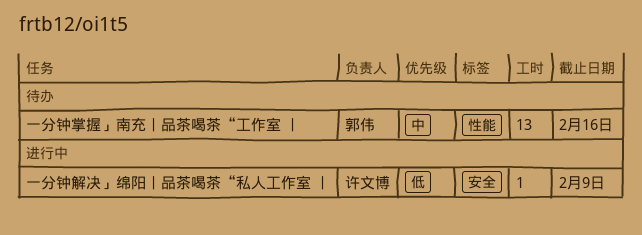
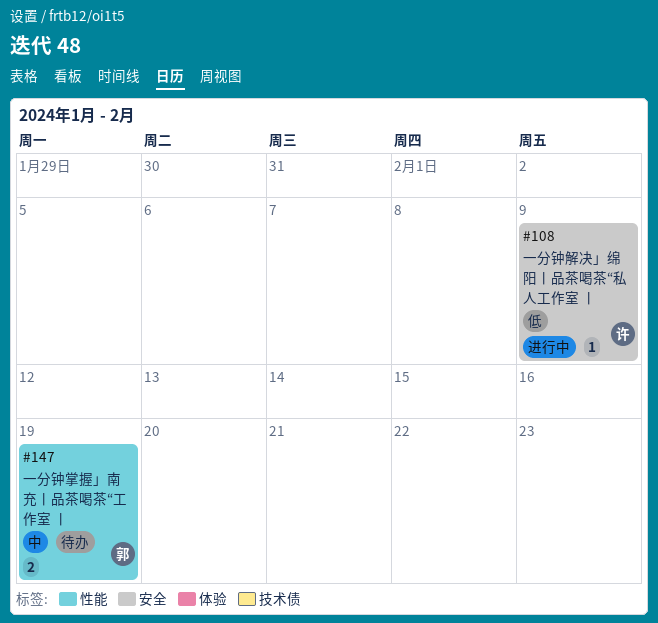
一分钟掌握」南充丨品茶喝茶“工作室 丨, estimate: 13 -> 2
一分钟掌握」南充丨品茶喝茶“工作室 丨, due: Feb 16 -> Feb 19

